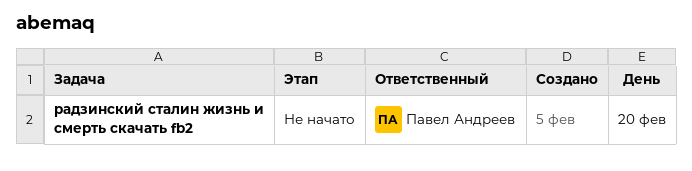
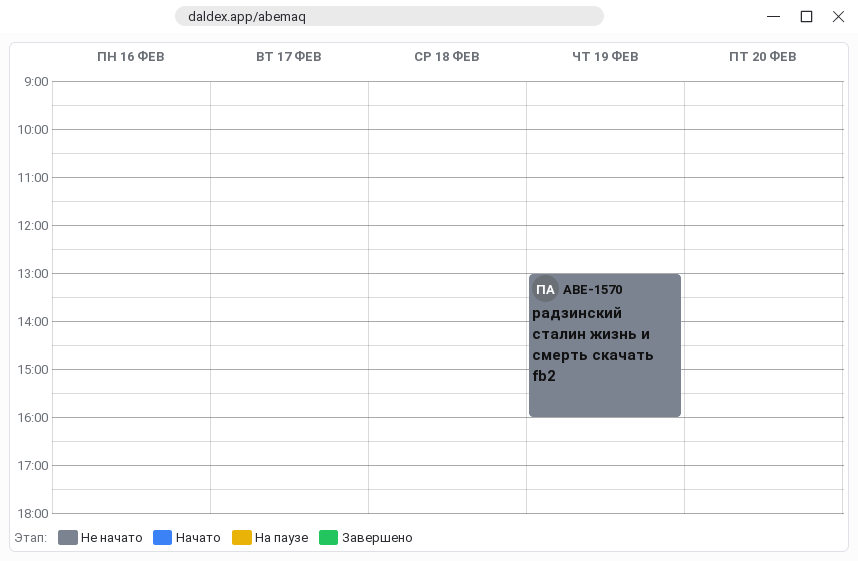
радзинский сталин жизнь и смерть скачать fb2, day: Feb 20 -> Feb 19

